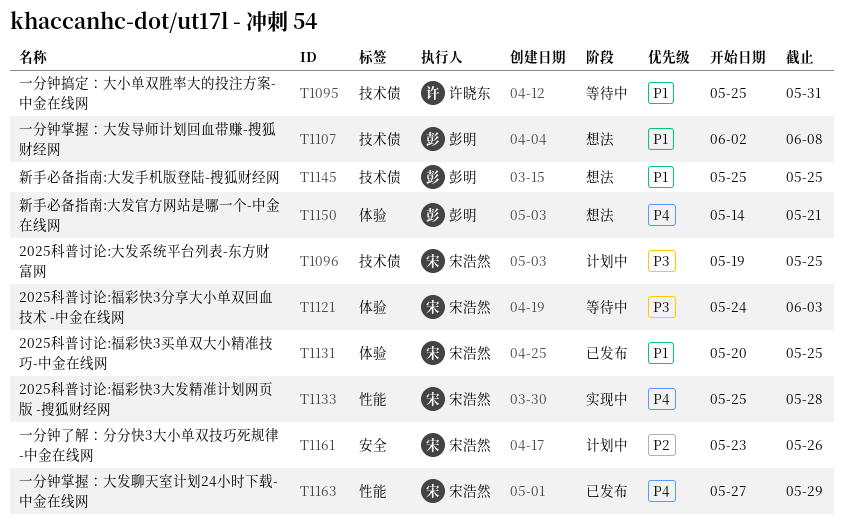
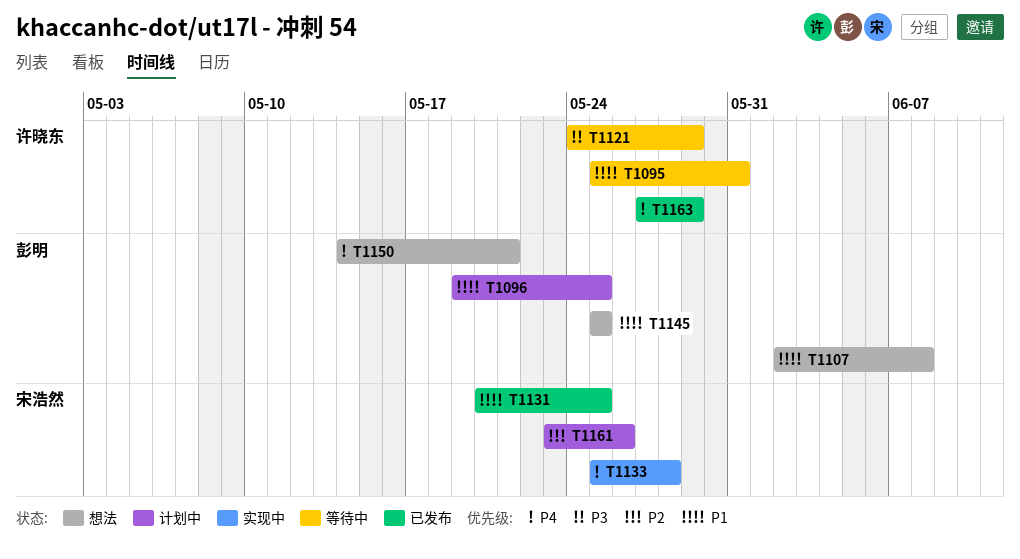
T1096, owner: 宋浩然 -> 彭明
T1096, priority: P3 -> P1
T1121, owner: 宋浩然 -> 许晓东
T1121, due: Jun 3 -> May 29
T1163, owner: 宋浩然 -> 许晓东

